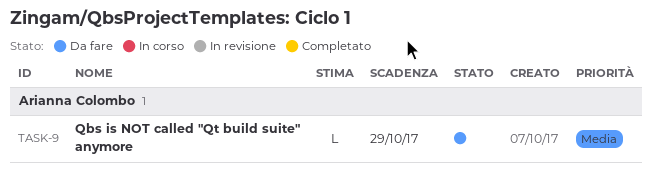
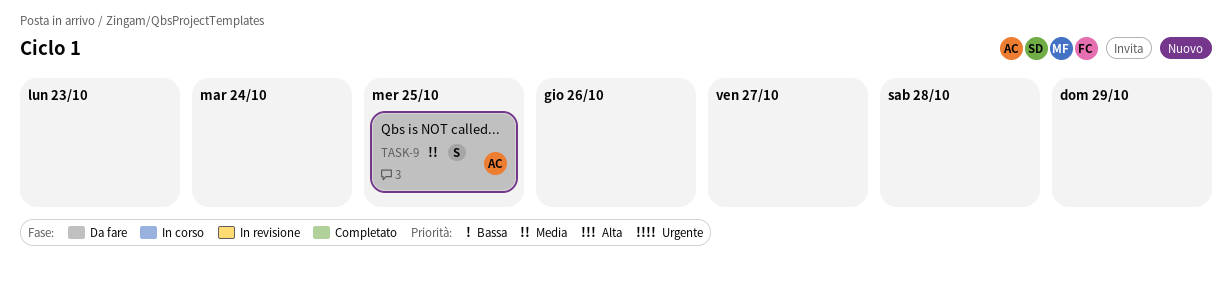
TASK-9, estimate: L -> S
TASK-9, due: Oct 29 -> Oct 25

